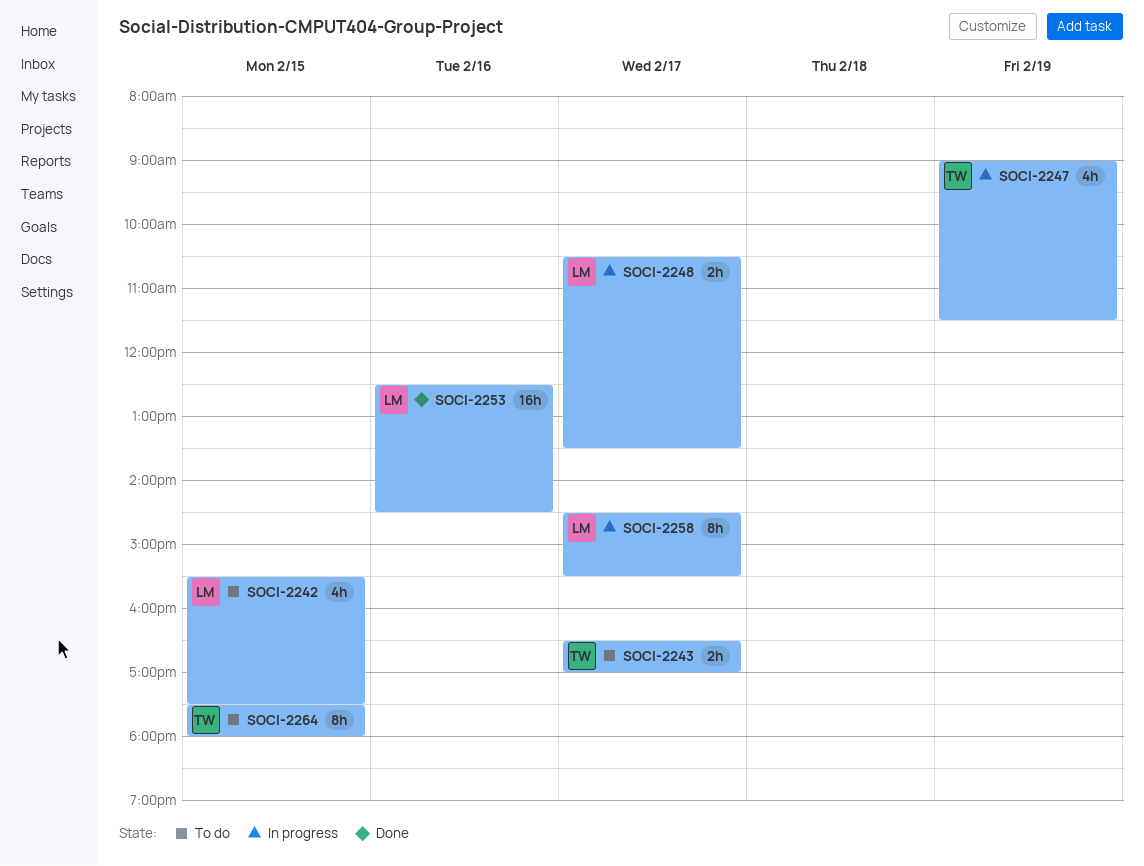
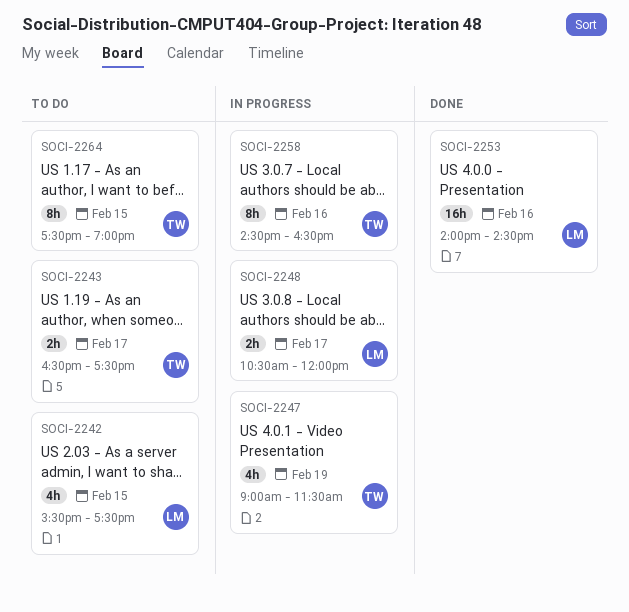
SOCI-2243, ends: 17:00 -> 17:30
SOCI-2248, ends: 13:30 -> 12:00
SOCI-2253, begins: 12:30 -> 14:00
SOCI-2258, owner: LM -> TW
SOCI-2258, day: Feb 17 -> Feb 16
SOCI-2258, ends: 15:30 -> 16:30
SOCI-2264, ends: 18:00 -> 19:00

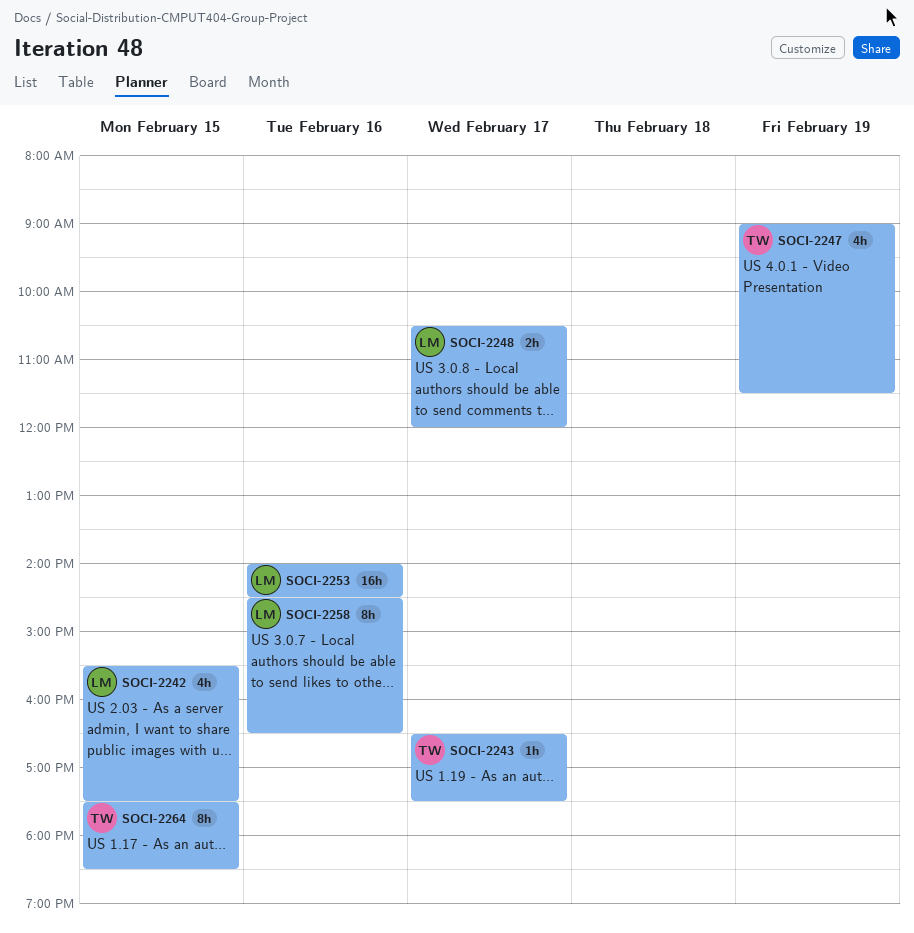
SOCI-2243, estimate: 2h -> 1h
SOCI-2258, owner: TW -> LM
SOCI-2264, ends: 19:00 -> 18:30

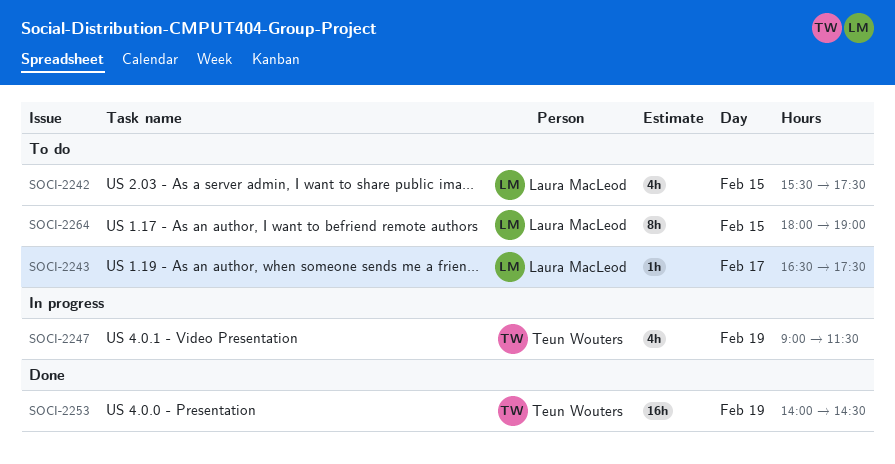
SOCI-2243, owner: Teun Wouters -> Laura MacLeod
SOCI-2248: present -> none
SOCI-2253, owner: Laura MacLeod -> Teun Wouters
SOCI-2253, day: Feb 16 -> Feb 19
SOCI-2258: present -> none
SOCI-2264, owner: Teun Wouters -> Laura MacLeod
SOCI-2264, begins: 17:30 -> 18:00
SOCI-2264, ends: 18:30 -> 19:00

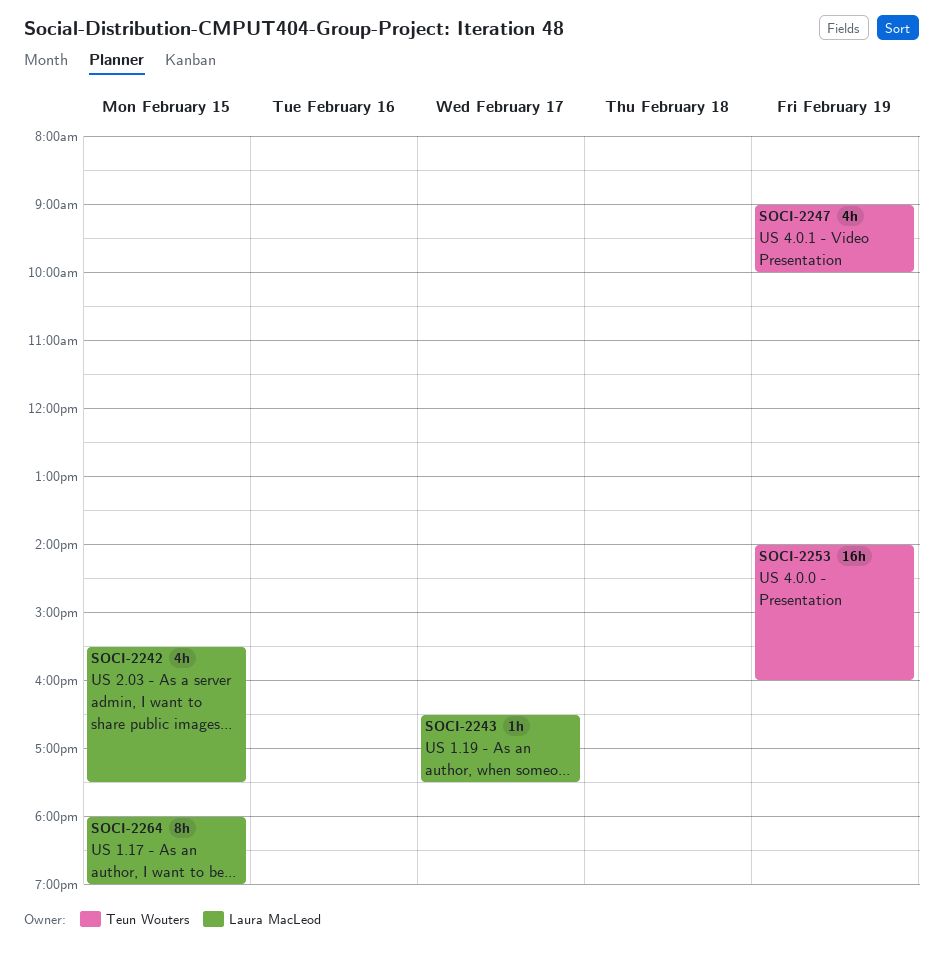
SOCI-2247, ends: 11:30 -> 10:00
SOCI-2253, ends: 14:30 -> 16:00

